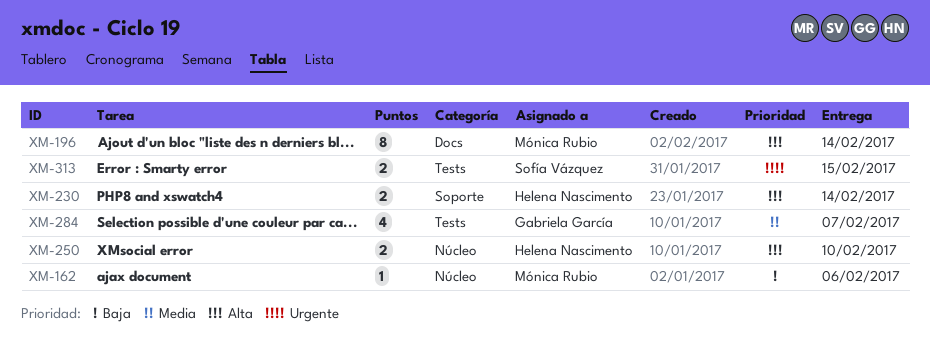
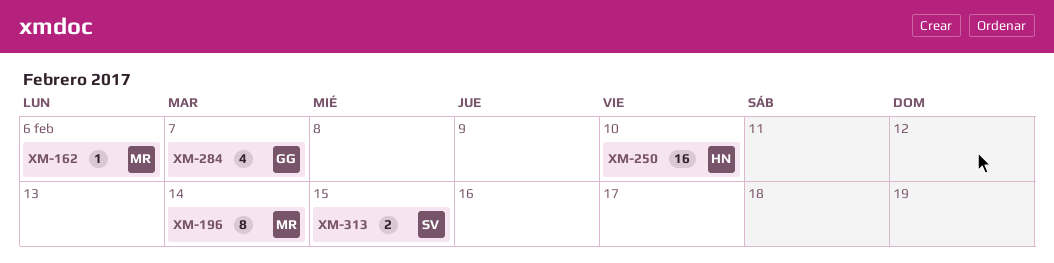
XM-230: present -> none
XM-250, estimate: 2 -> 16

